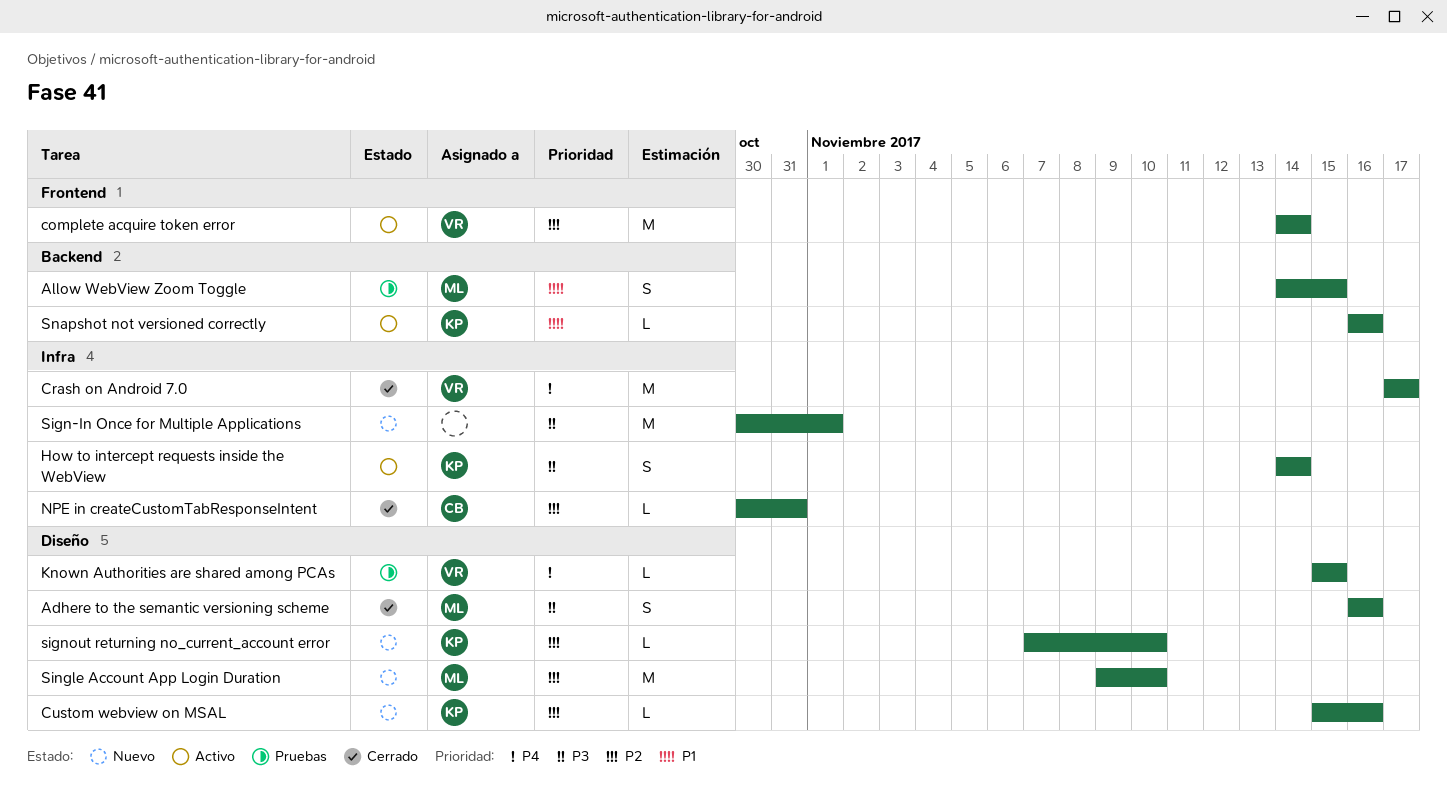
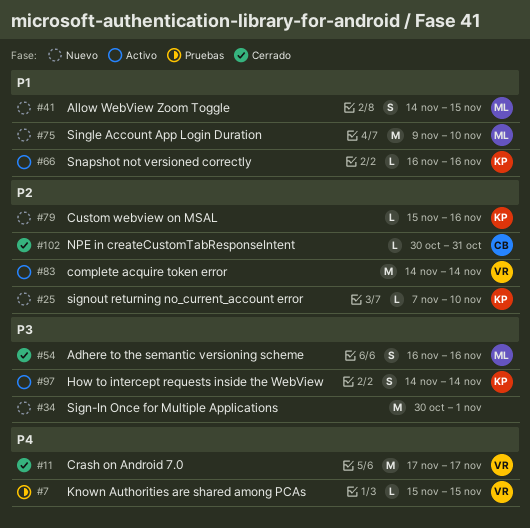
Allow WebView Zoom Toggle, status: Pruebas -> Nuevo
Single Account App Login Duration, priority: P2 -> P1

